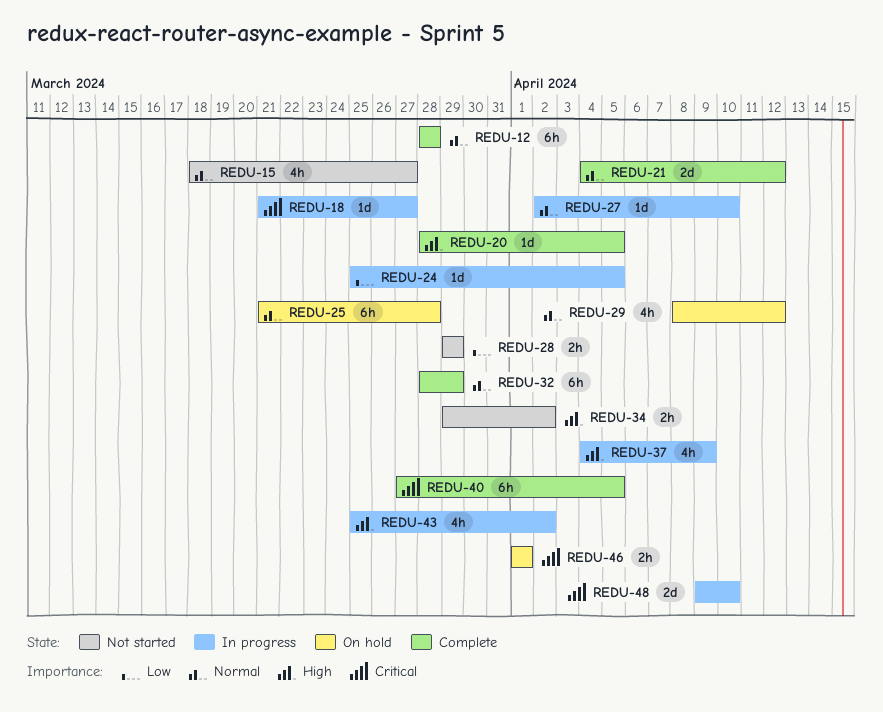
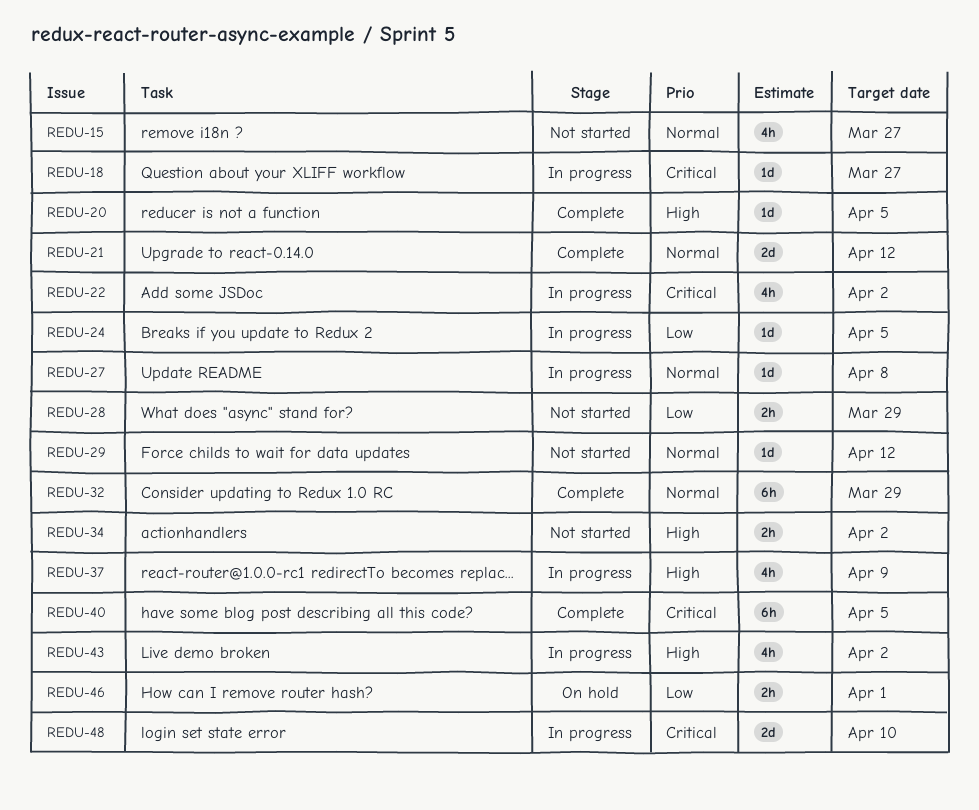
REDU-12: present -> none
REDU-22: none -> present
REDU-25: present -> none
REDU-27, due: Apr 10 -> Apr 8
REDU-29, status: On hold -> Not started
REDU-29, estimate: 4h -> 1d
REDU-46, priority: Critical -> Low

